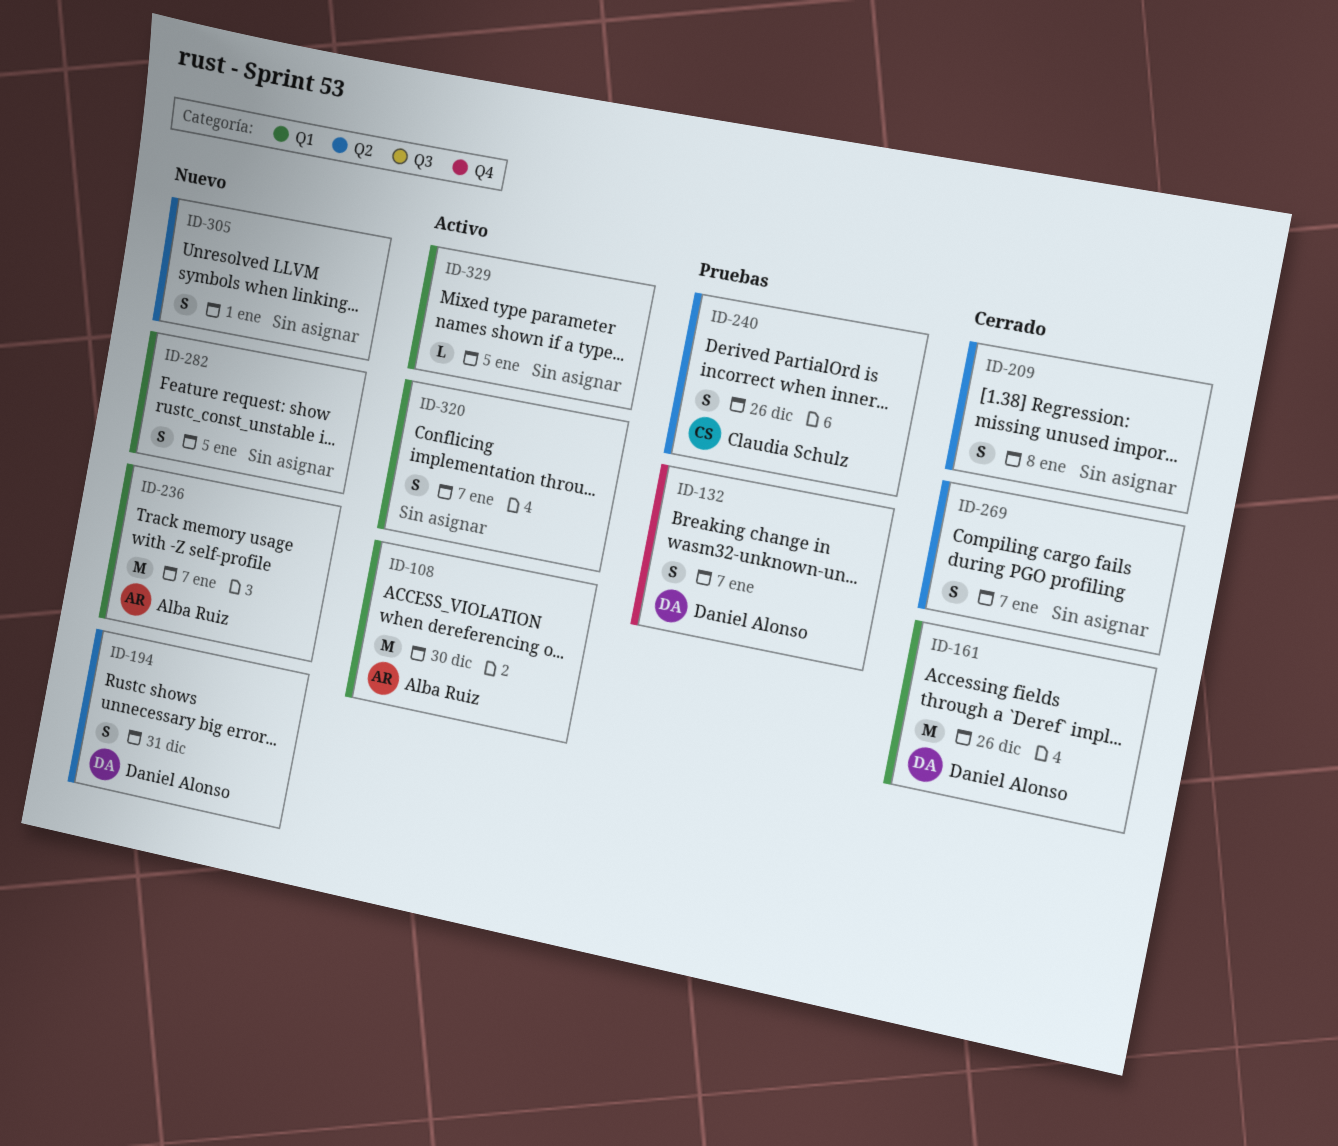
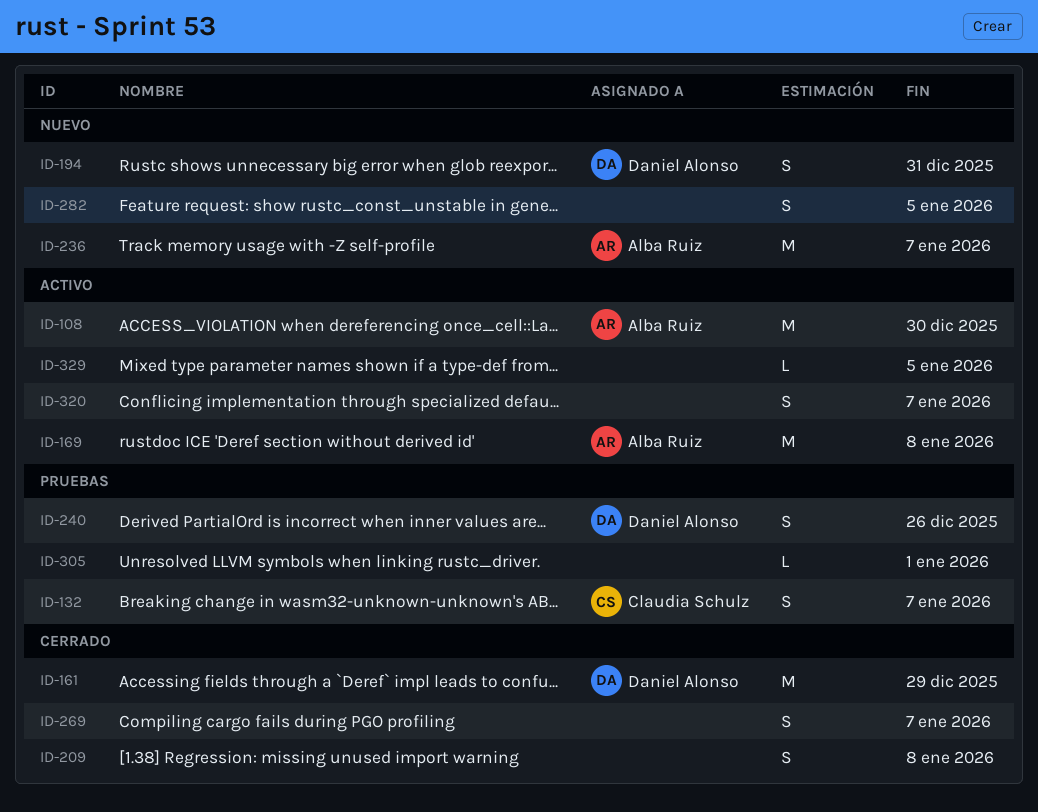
ID-132, owner: Daniel Alonso -> Claudia Schulz
ID-161, due: Dec 26 -> Dec 29
ID-169: none -> present
ID-240, owner: Claudia Schulz -> Daniel Alonso
ID-305, status: Nuevo -> Pruebas
ID-305, estimate: S -> L

